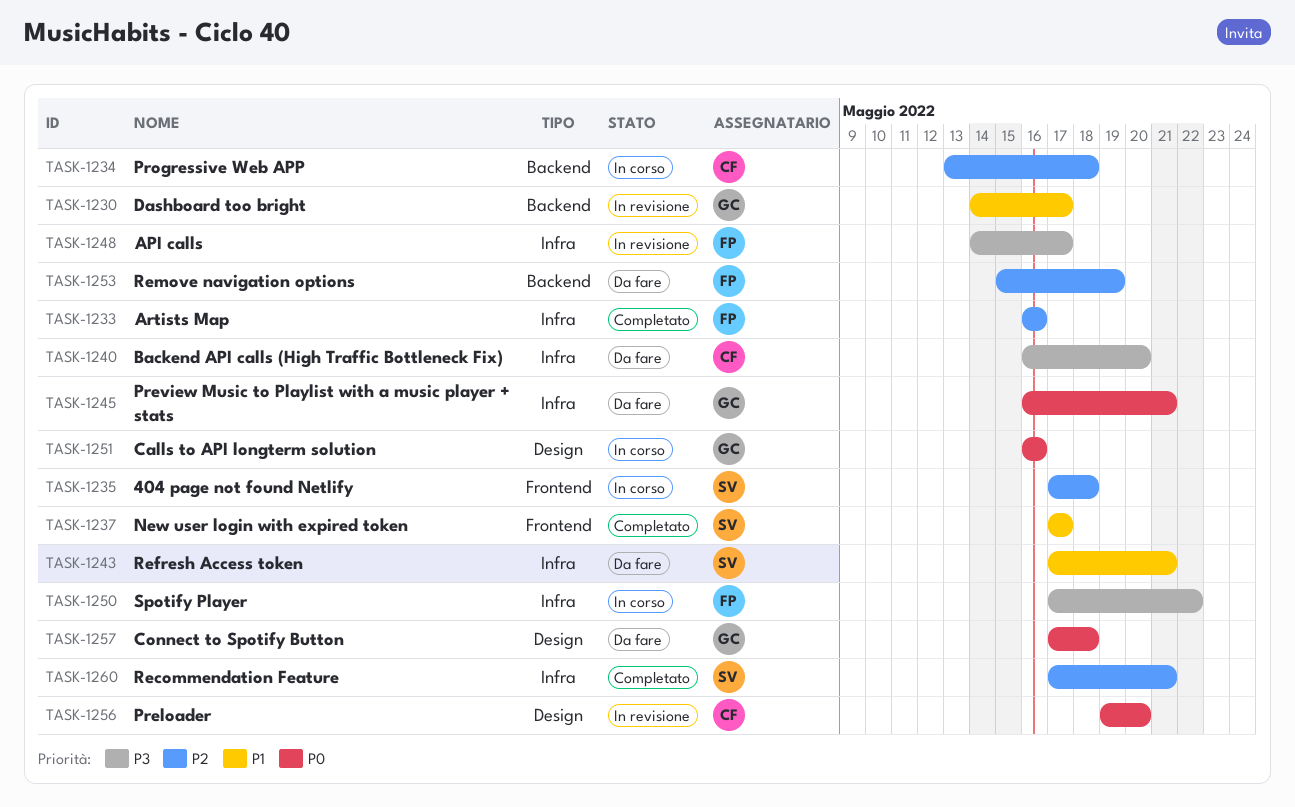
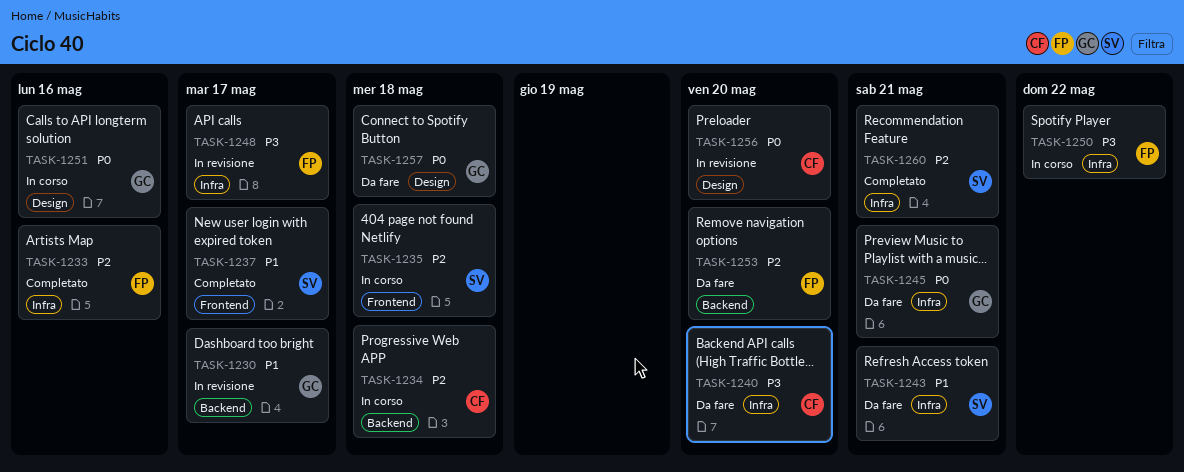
TASK-1253, due: May 19 -> May 20

